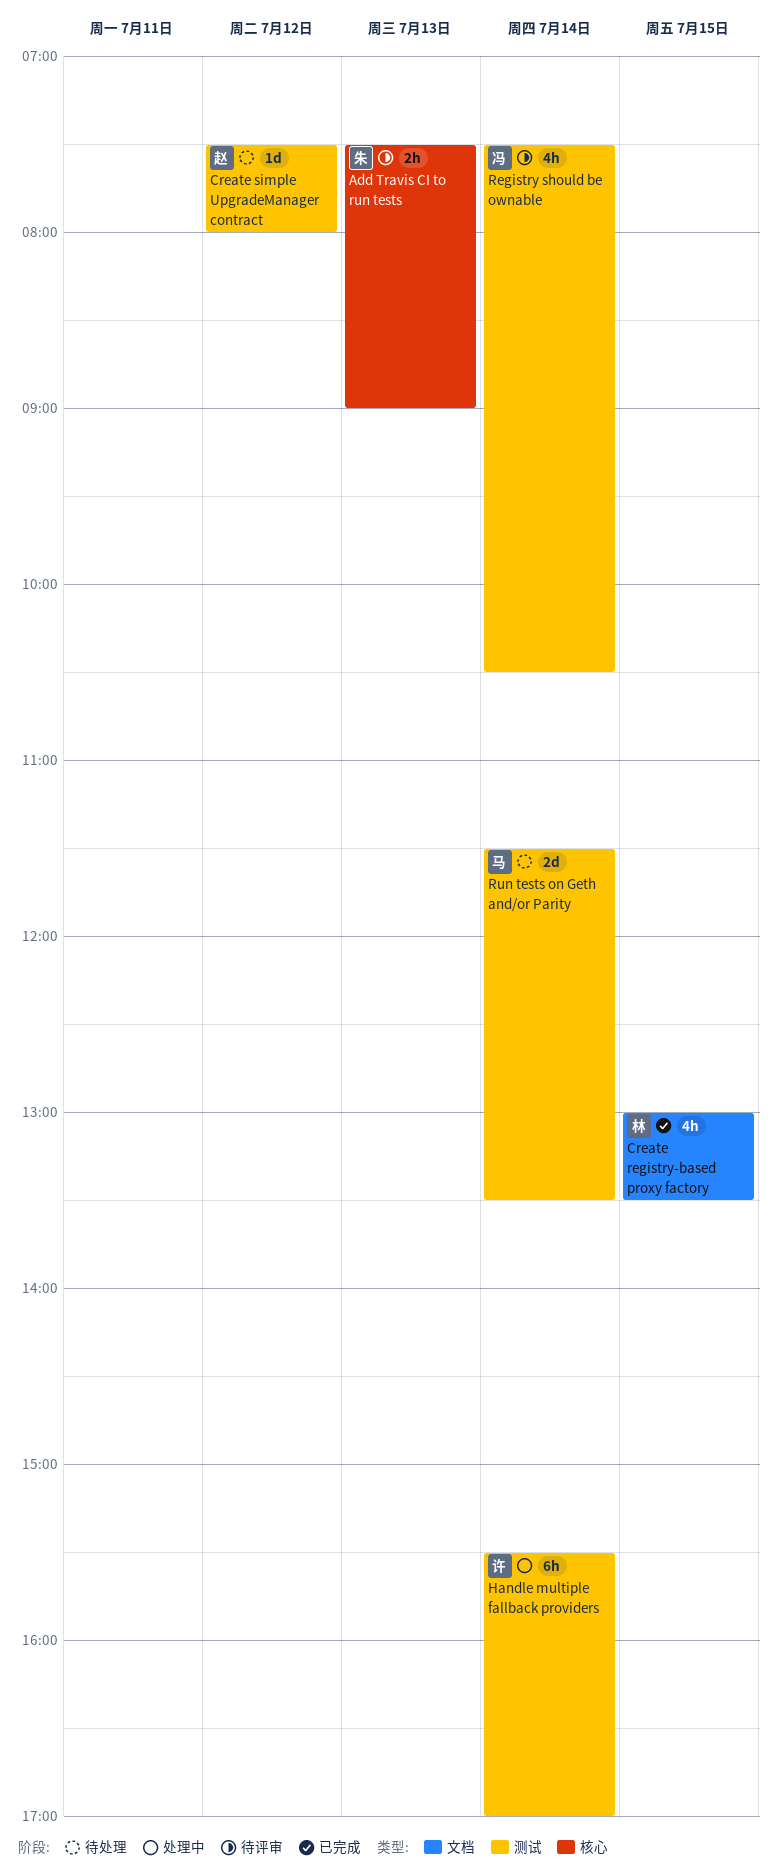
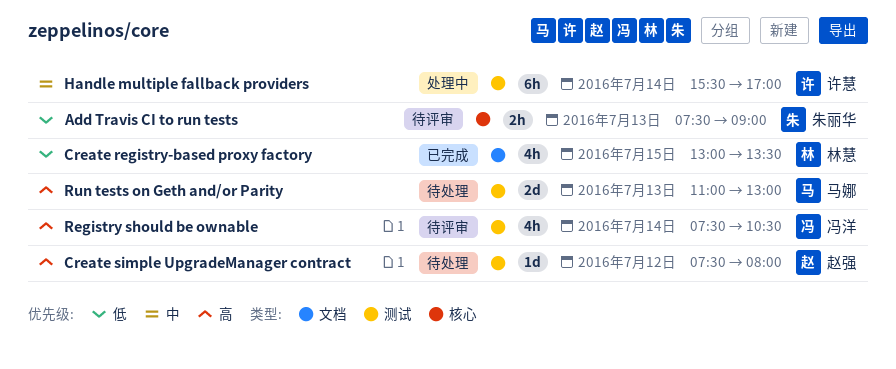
Run tests on Geth and/or Parity, day: Jul 14 -> Jul 13
Run tests on Geth and/or Parity, begins: 11:30 -> 11:00
Run tests on Geth and/or Parity, ends: 13:30 -> 13:00

